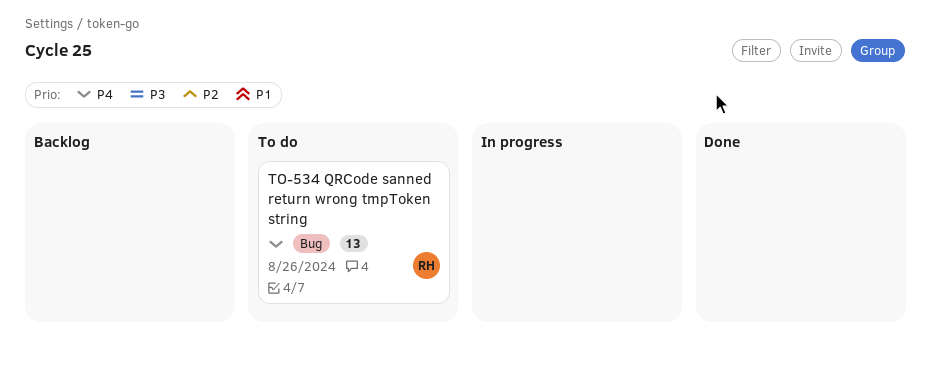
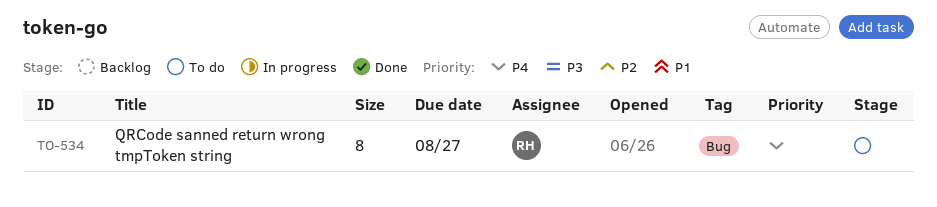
TO-534, estimate: 13 -> 8
TO-534, due: Aug 26 -> Aug 27

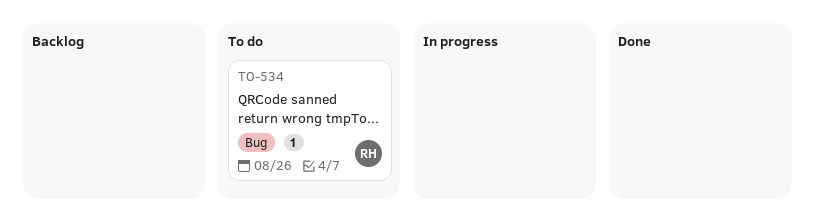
TO-534, estimate: 8 -> 1
TO-534, due: Aug 27 -> Aug 26

